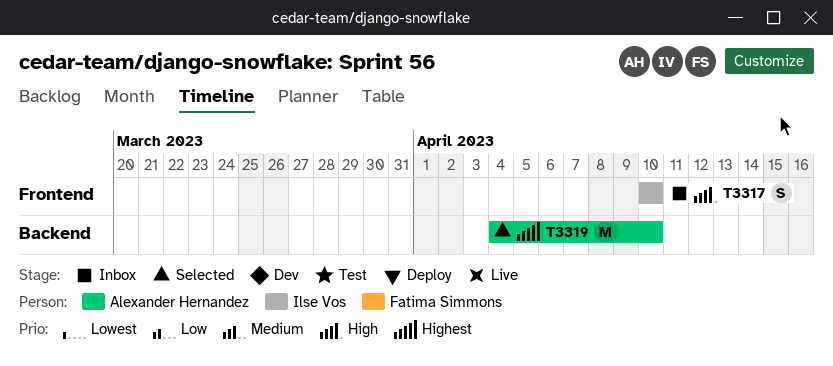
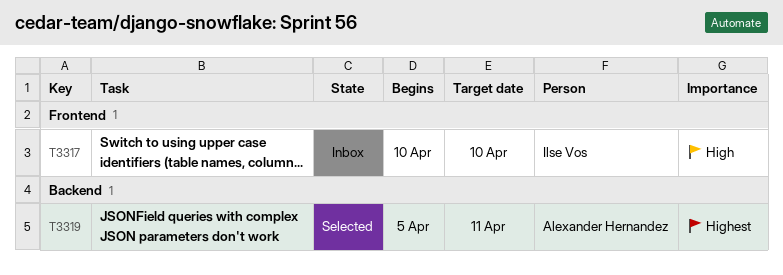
T3319, start: Apr 4 -> Apr 5
T3319, due: Apr 10 -> Apr 11

